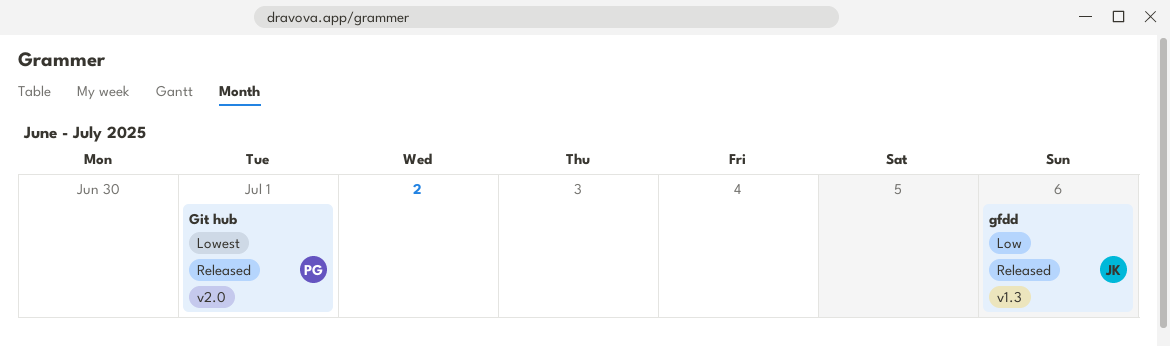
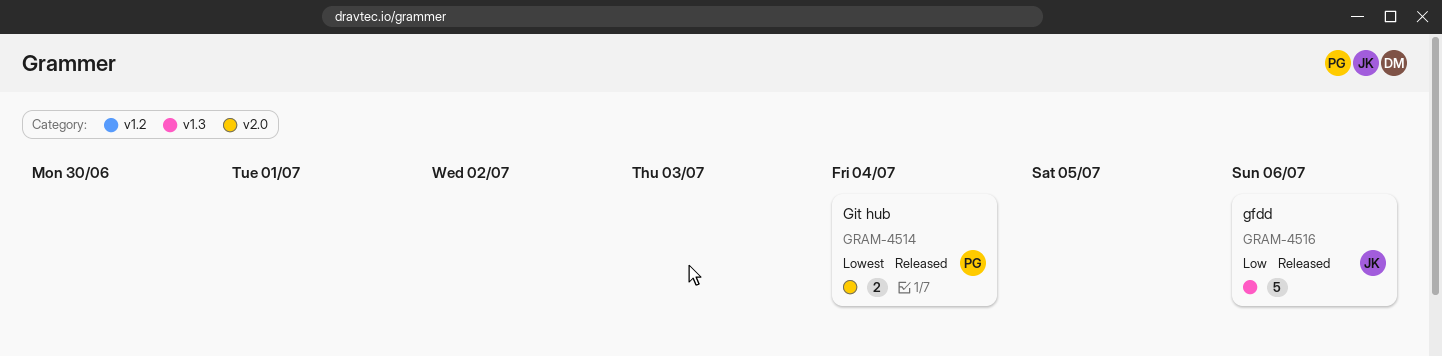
Git hub, due: Jul 1 -> Jul 4

